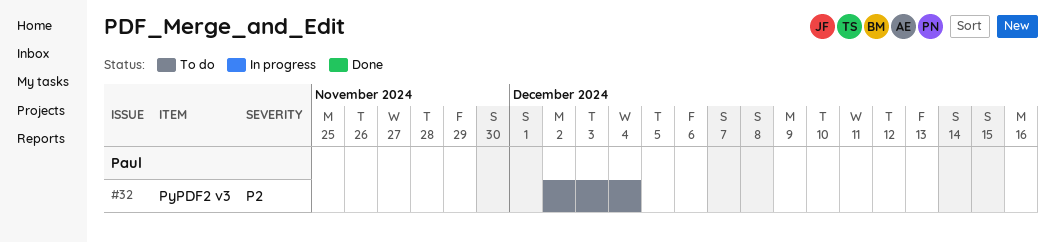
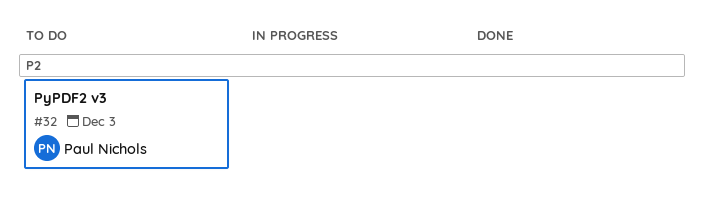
#32, due: Dec 4 -> Dec 3

